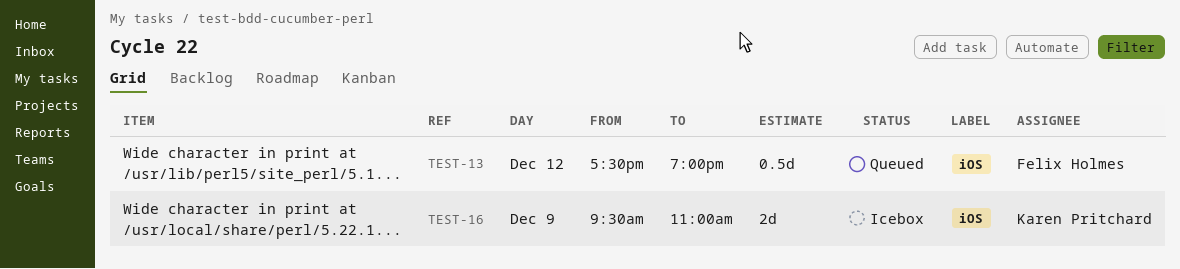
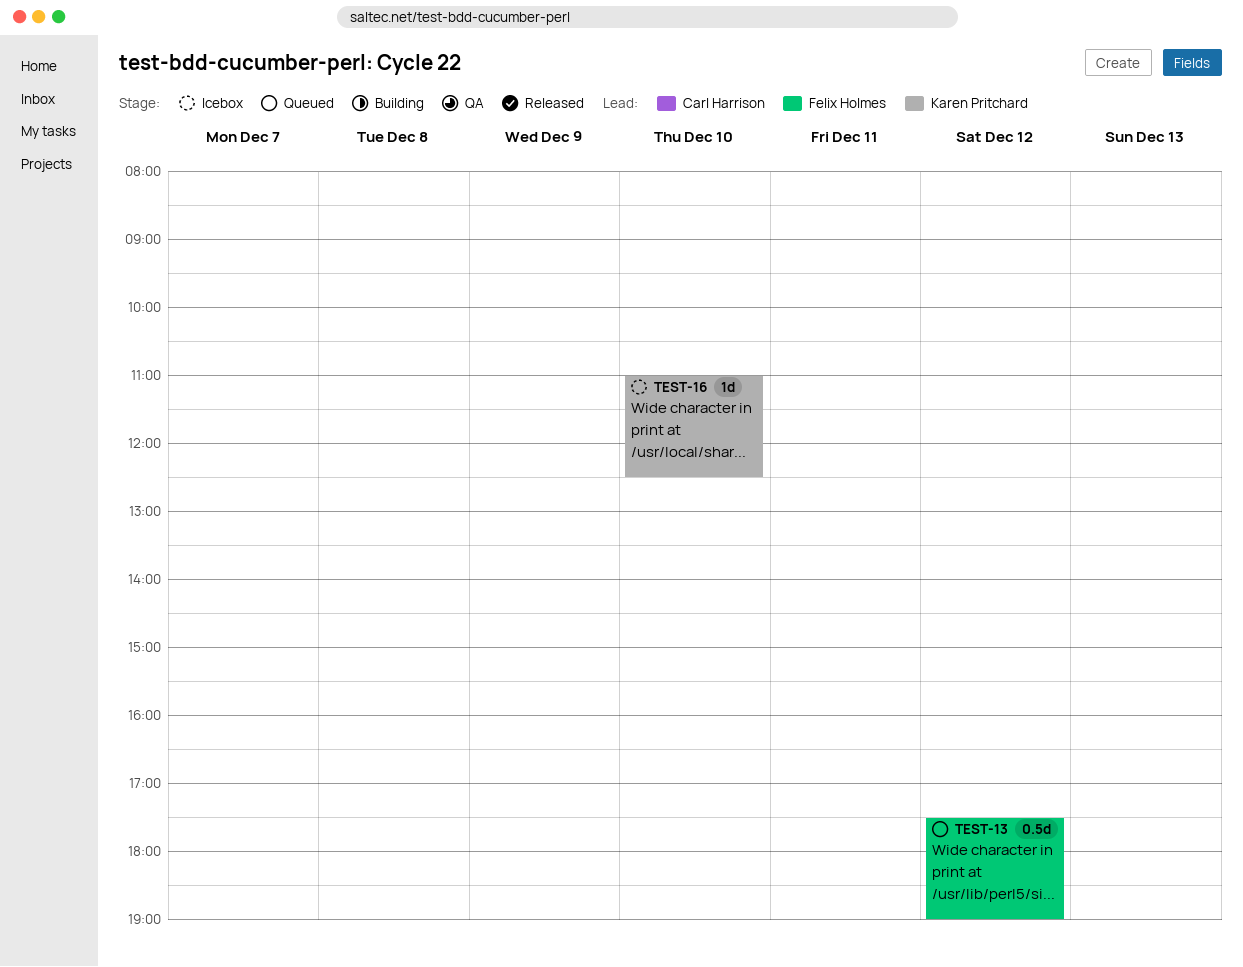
TEST-16, estimate: 2d -> 1d
TEST-16, day: Dec 9 -> Dec 10
TEST-16, begins: 09:30 -> 11:00
TEST-16, ends: 11:00 -> 12:30

